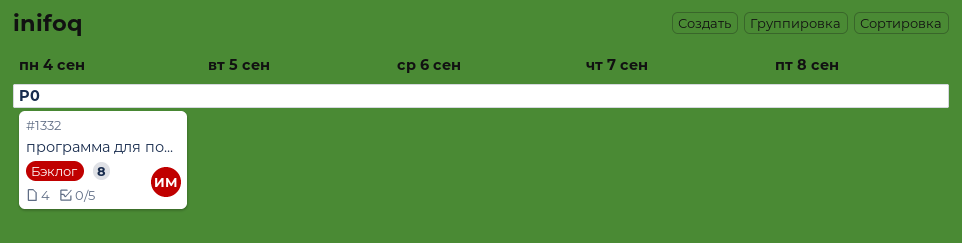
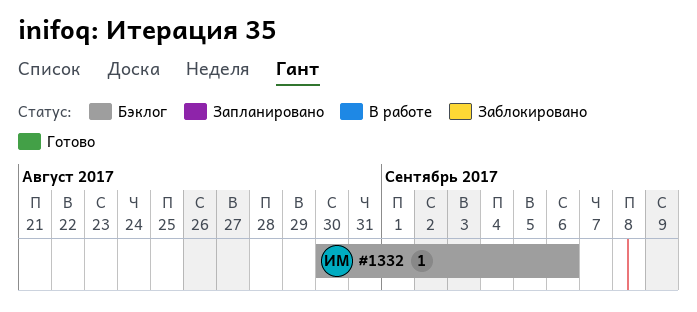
#1332, estimate: 8 -> 1
#1332, due: Sep 4 -> Sep 6

